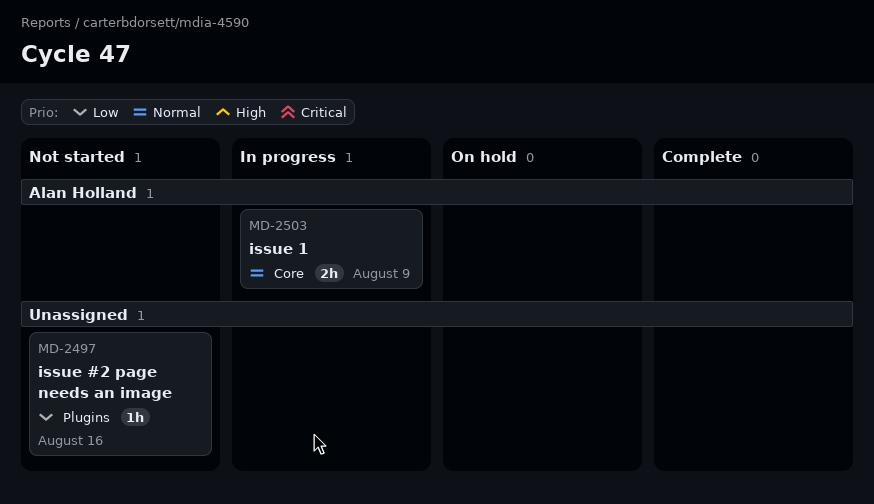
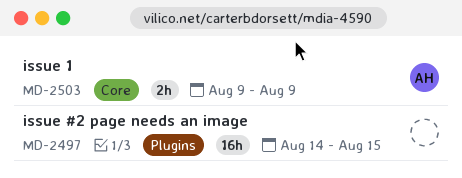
MD-2497, estimate: 1h -> 16h
MD-2497, due: Aug 16 -> Aug 15

